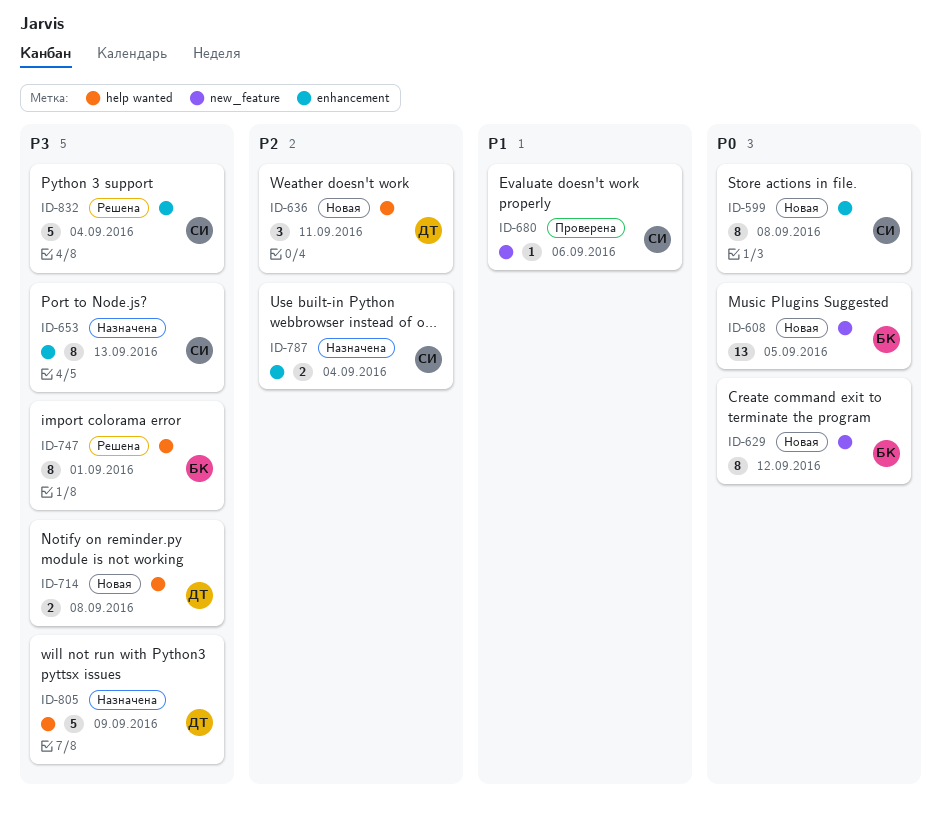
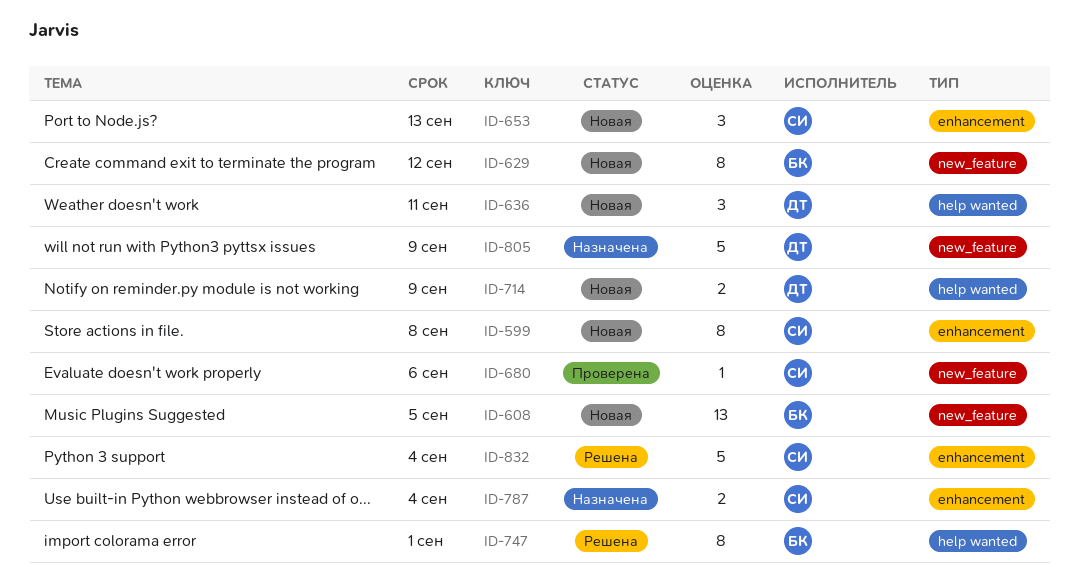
ID-653, status: Назначена -> Новая
ID-653, estimate: 8 -> 3
ID-714, due: Sep 8 -> Sep 9
ID-805, label: help wanted -> new_feature

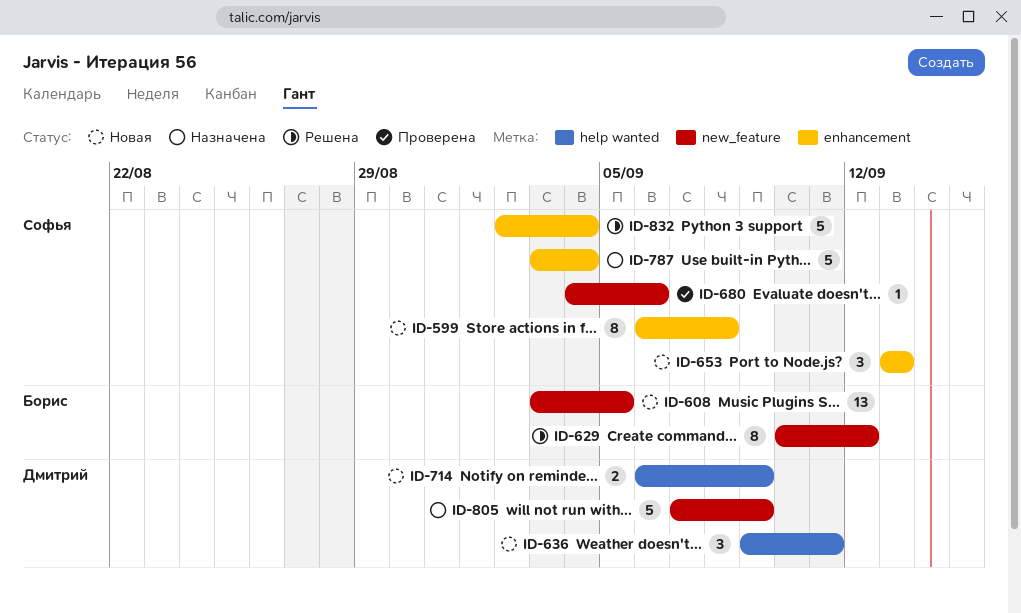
ID-629, status: Новая -> Решена
ID-747: present -> none
ID-787, estimate: 2 -> 5

